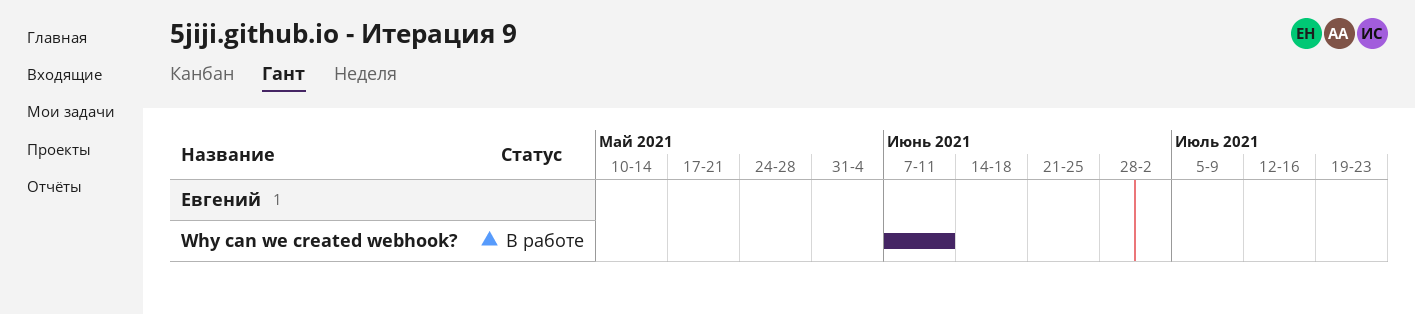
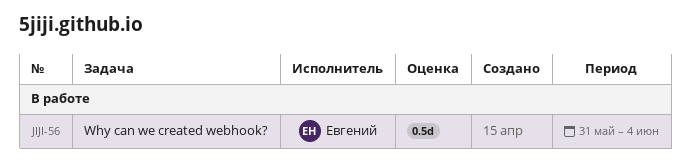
Why can we created webhook?, start: Jun 7 -> May 31
Why can we created webhook?, due: Jun 11 -> Jun 4

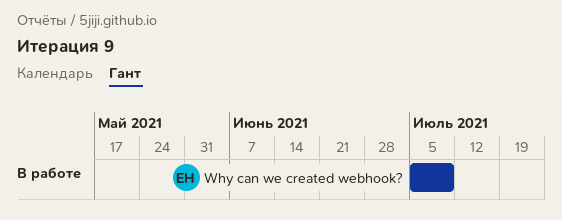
Why can we created webhook?, start: May 31 -> Jul 5
Why can we created webhook?, due: Jun 4 -> Jul 9

